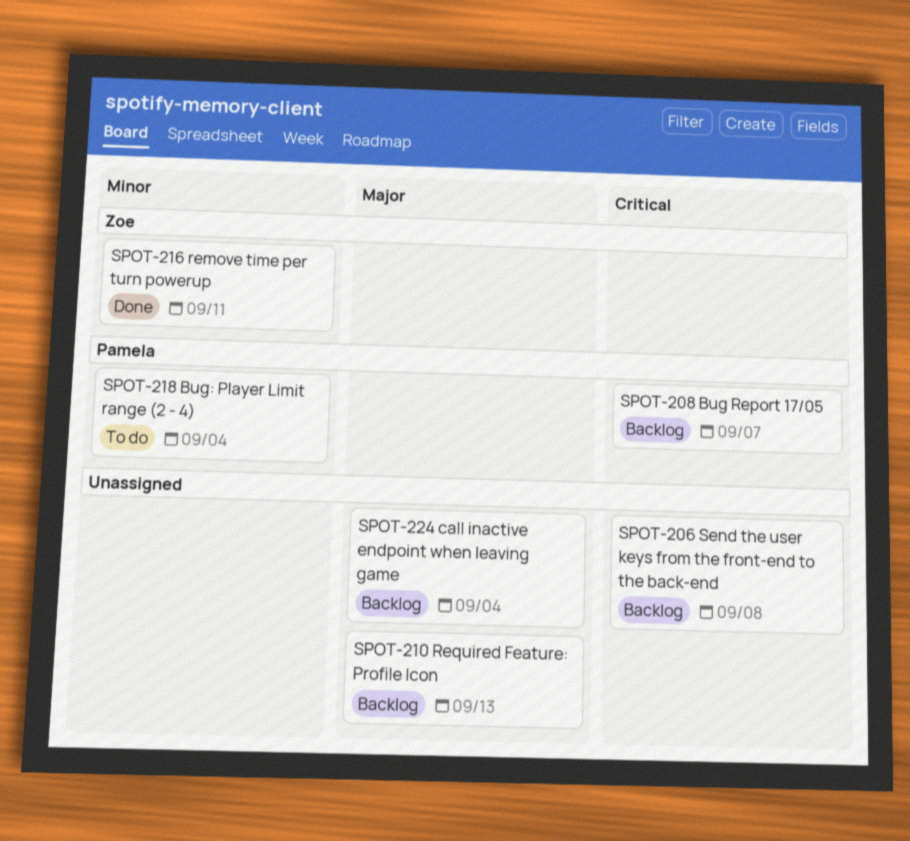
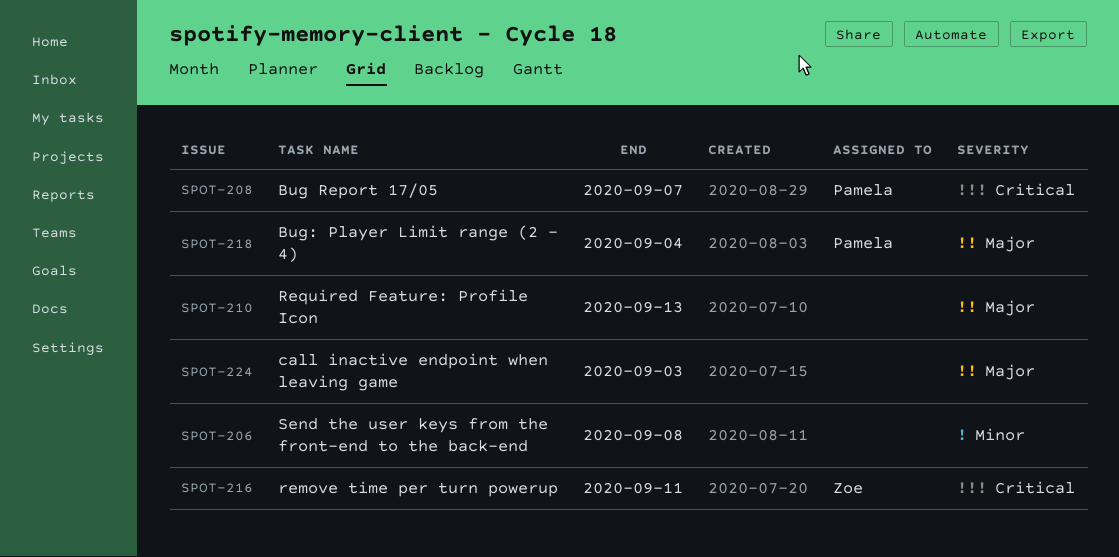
SPOT-206, priority: Critical -> Minor
SPOT-216, priority: Minor -> Critical
SPOT-218, priority: Minor -> Major
SPOT-224, due: Sep 4 -> Sep 3

